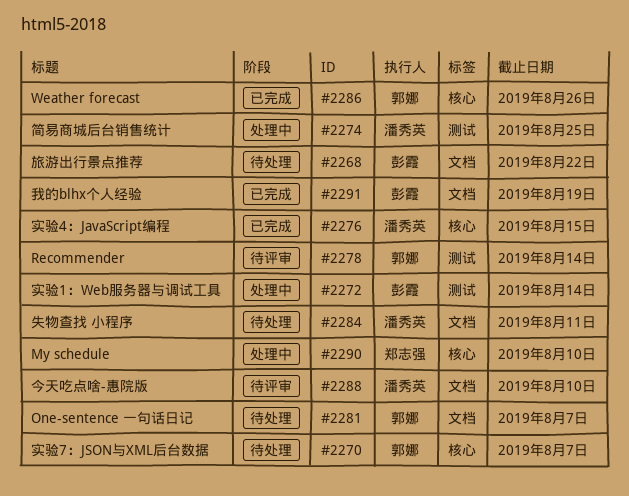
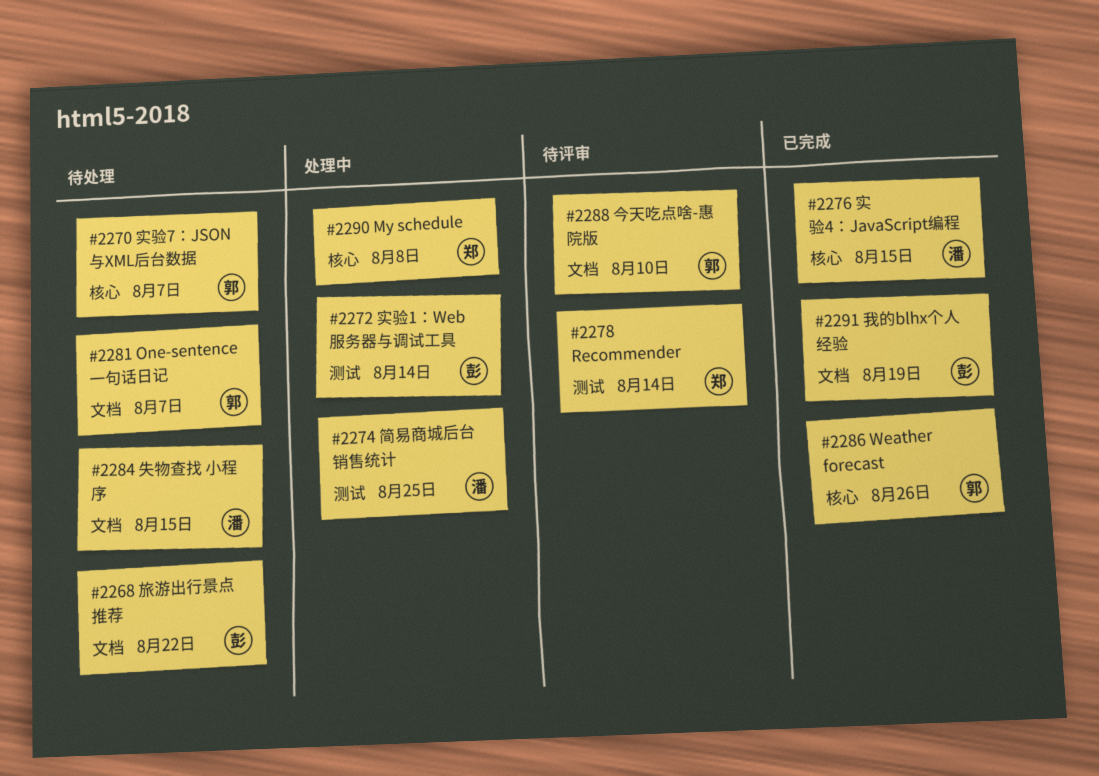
#2278, owner: 郭娜 -> 郑志强
#2284, due: Aug 11 -> Aug 15
#2288, owner: 潘秀英 -> 郭娜
#2290, due: Aug 10 -> Aug 8

